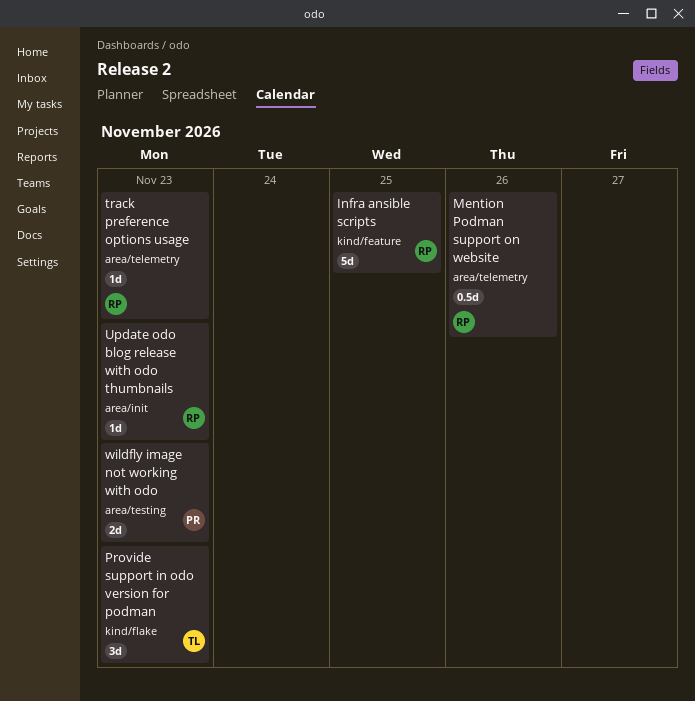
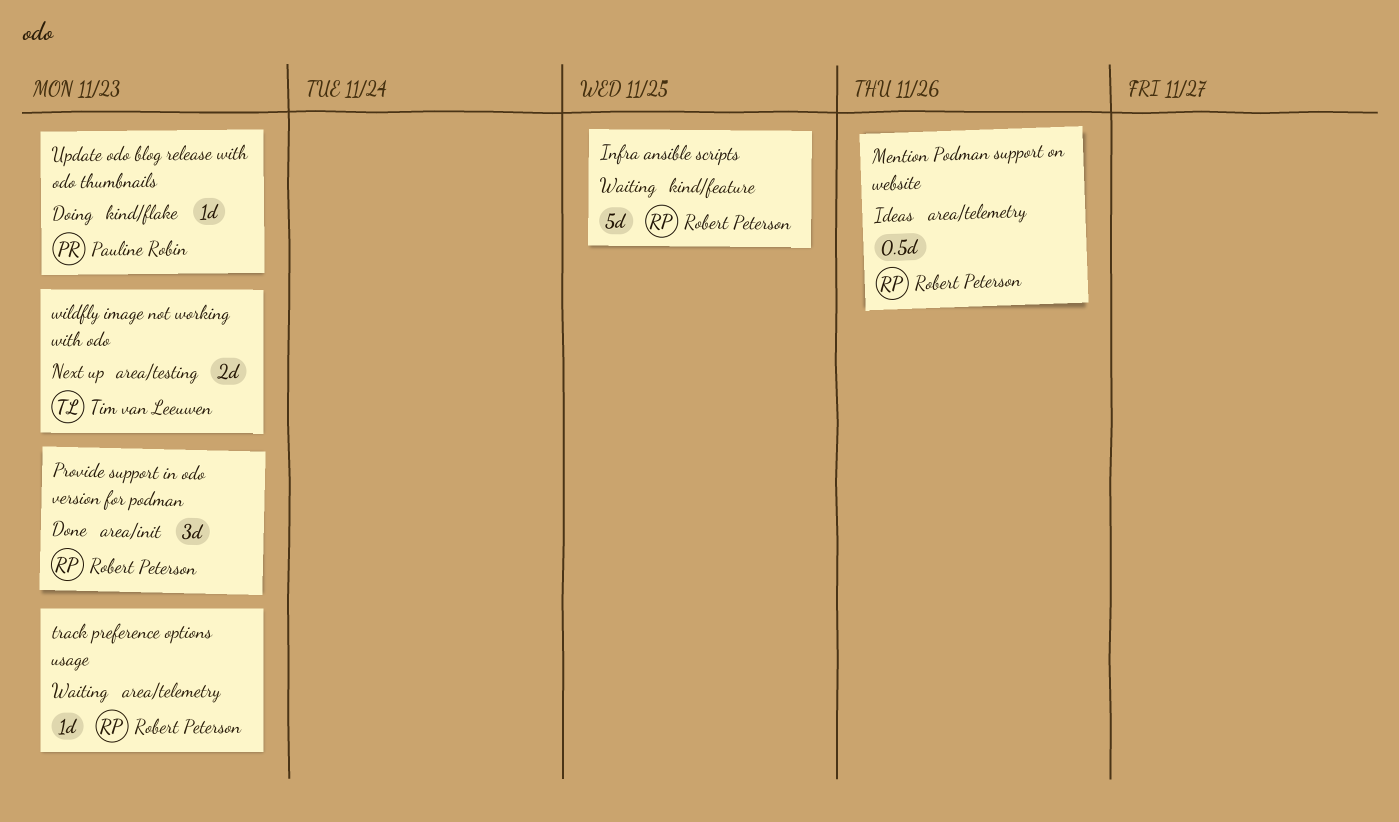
Provide support in odo version for podman, owner: Tim van Leeuwen -> Robert Peterson
Provide support in odo version for podman, label: kind/flake -> area/init
Update odo blog release with odo thumbnails, owner: Robert Peterson -> Pauline Robin
Update odo blog release with odo thumbnails, label: area/init -> kind/flake
wildfly image not working with odo, owner: Pauline Robin -> Tim van Leeuwen

